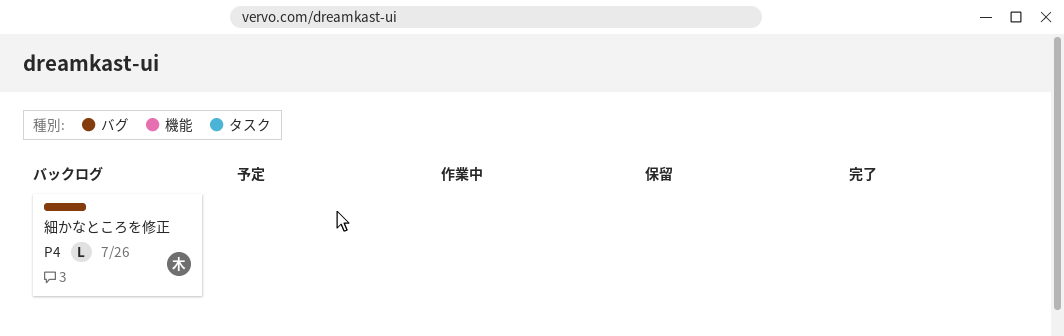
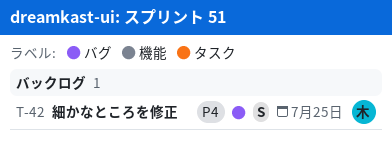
細かなところを修正, estimate: L -> S
細かなところを修正, due: Jul 26 -> Jul 25

